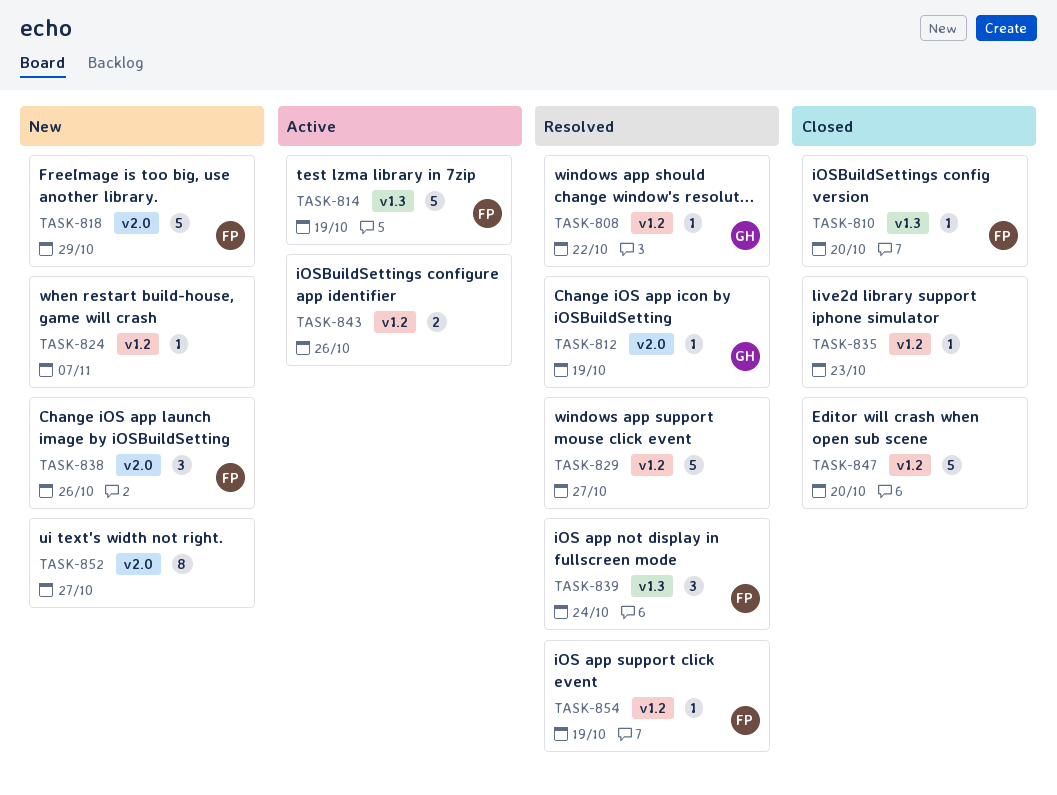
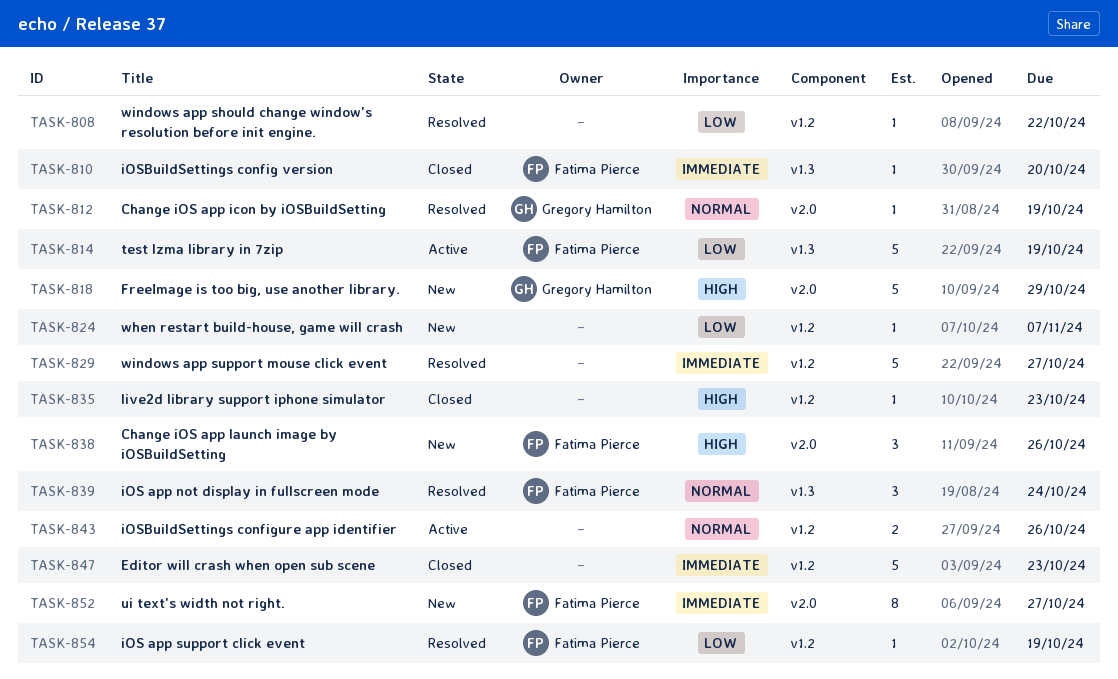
TASK-808, owner: Gregory Hamilton -> none
TASK-818, owner: Fatima Pierce -> Gregory Hamilton
TASK-847, due: Oct 20 -> Oct 23
TASK-852, owner: none -> Fatima Pierce

